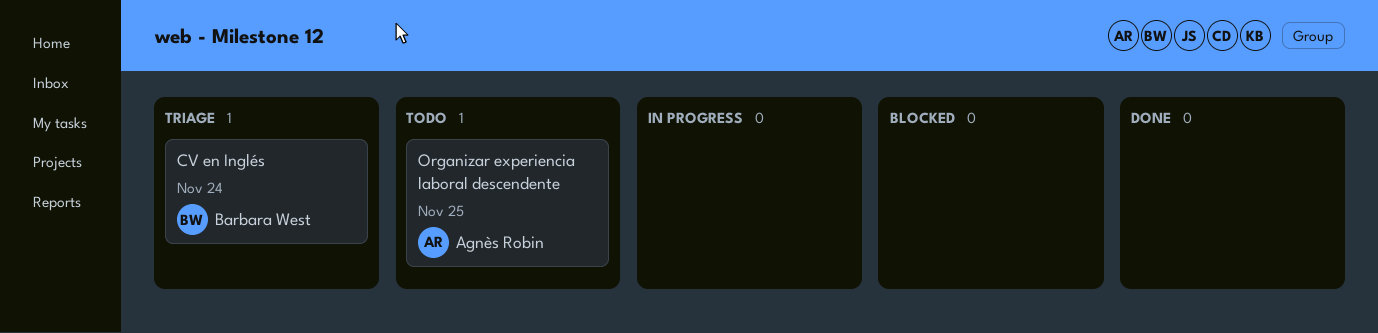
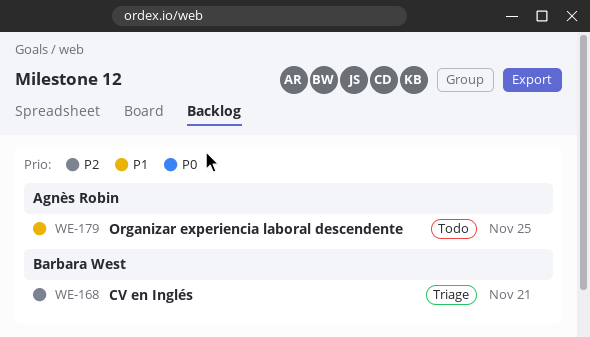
CV en Inglés, due: Nov 24 -> Nov 21

